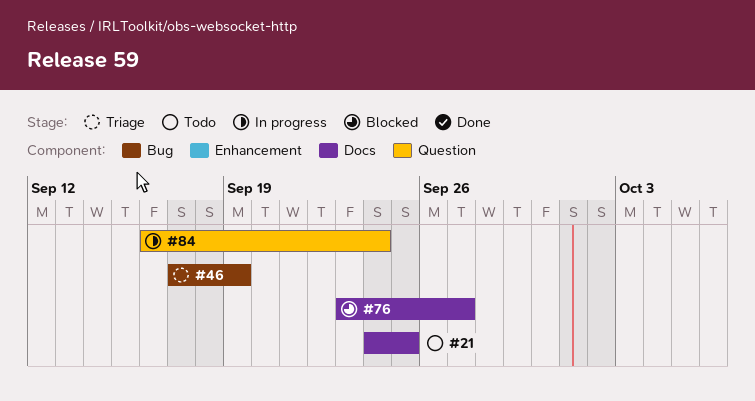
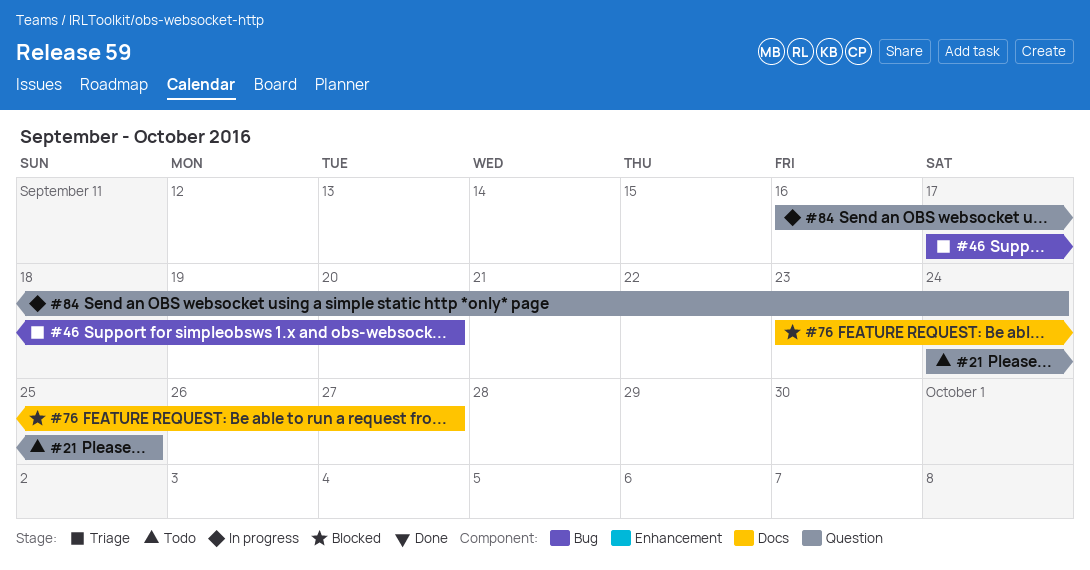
#21, label: Docs -> Question
#46, due: Sep 19 -> Sep 20

